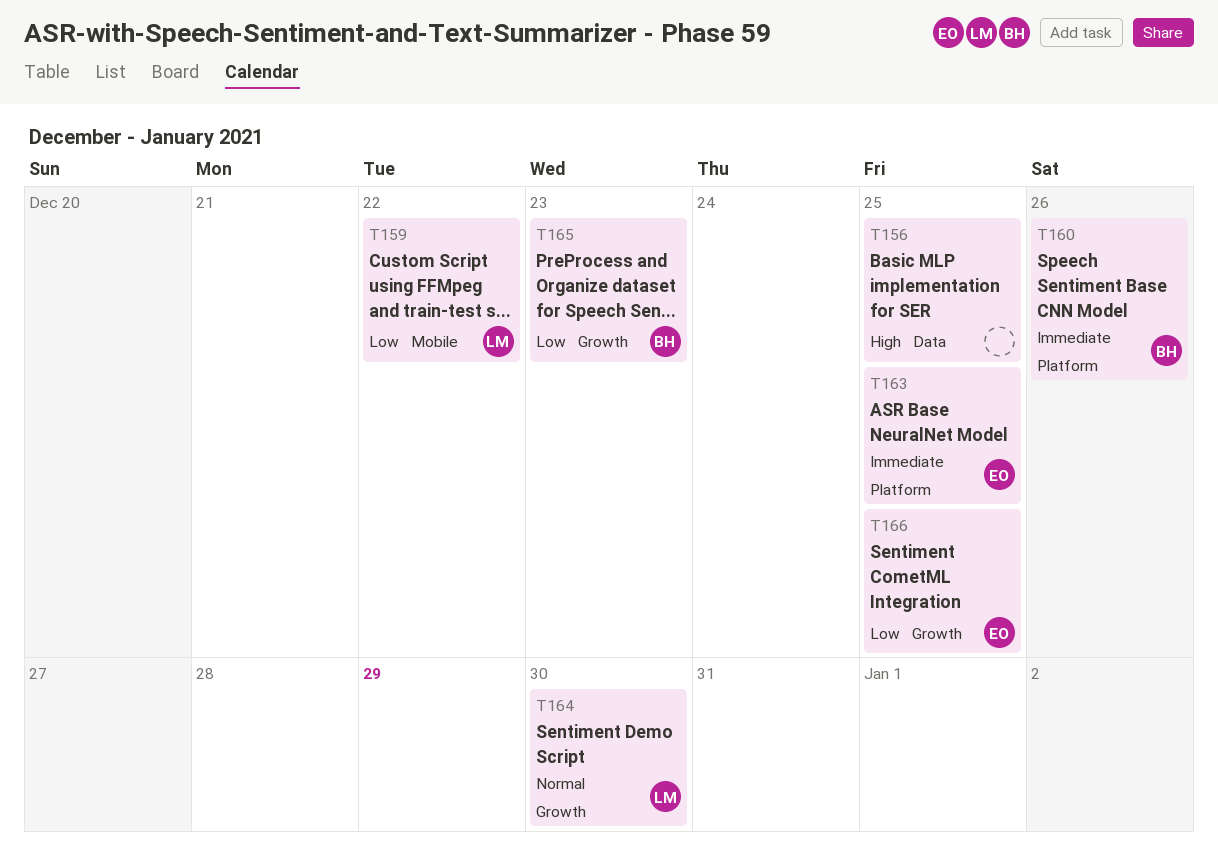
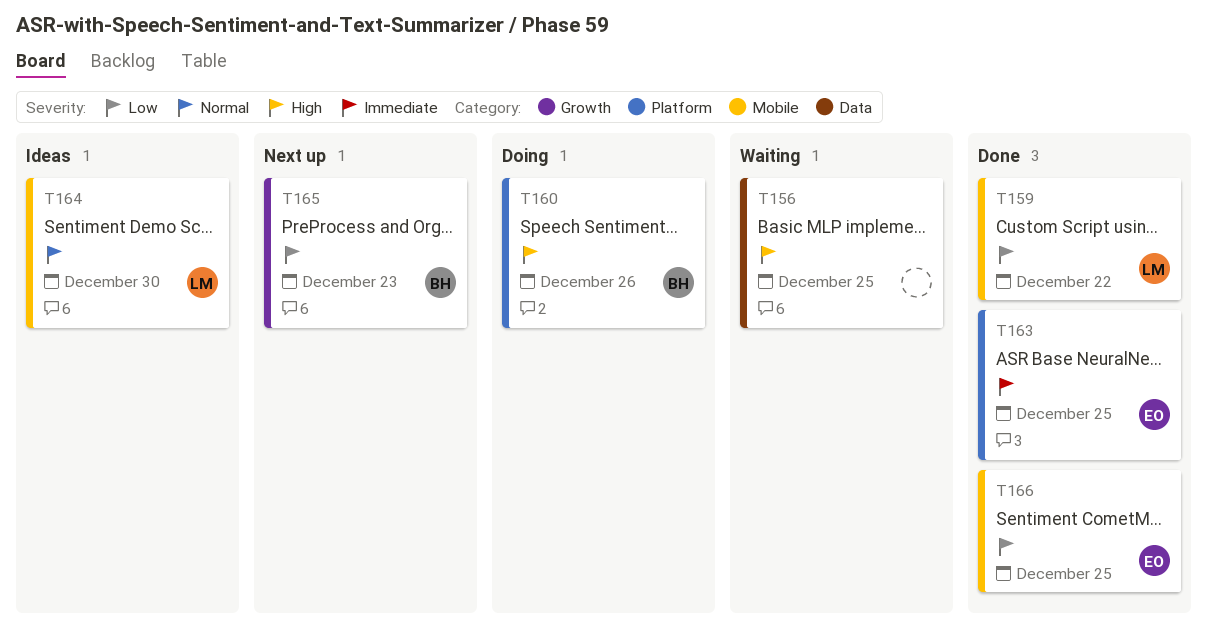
T160, priority: Immediate -> High
T164, label: Growth -> Mobile
T166, label: Growth -> Mobile

